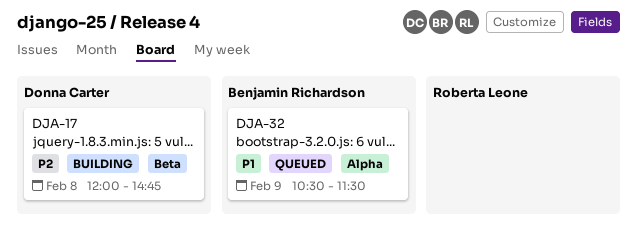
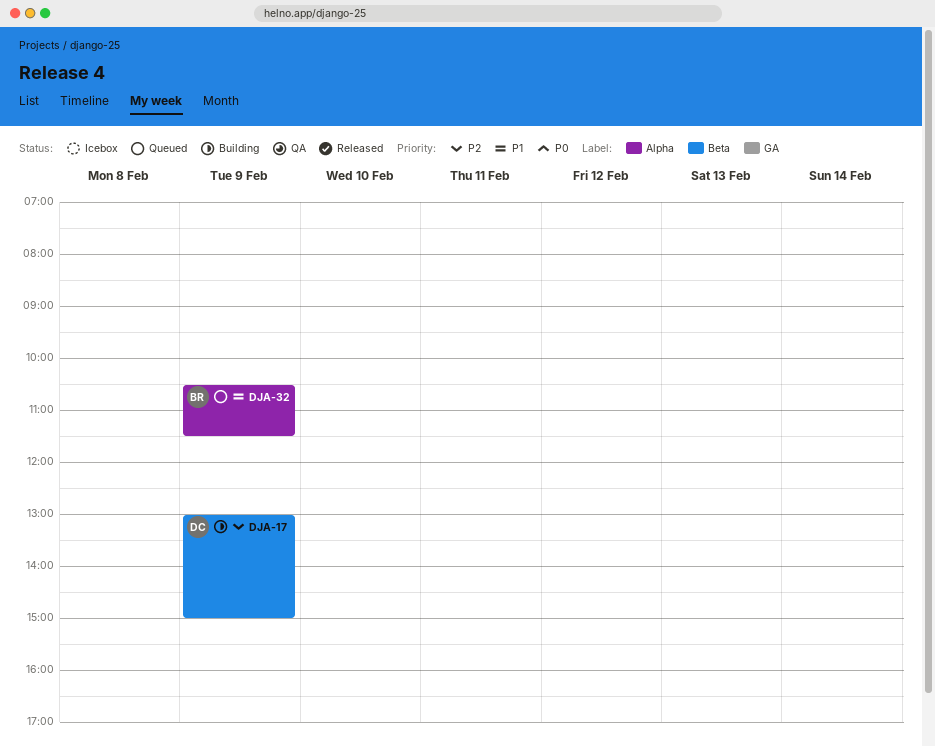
DJA-17, day: Feb 8 -> Feb 9
DJA-17, begins: 12:00 -> 13:00
DJA-17, ends: 14:45 -> 15:00

